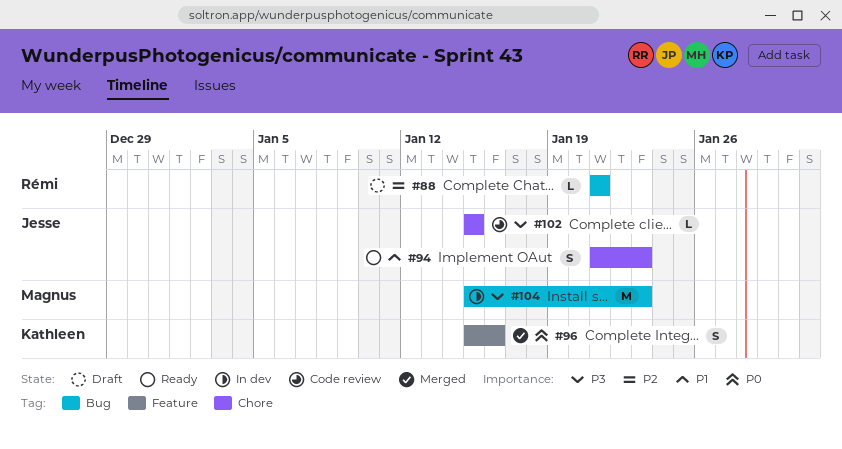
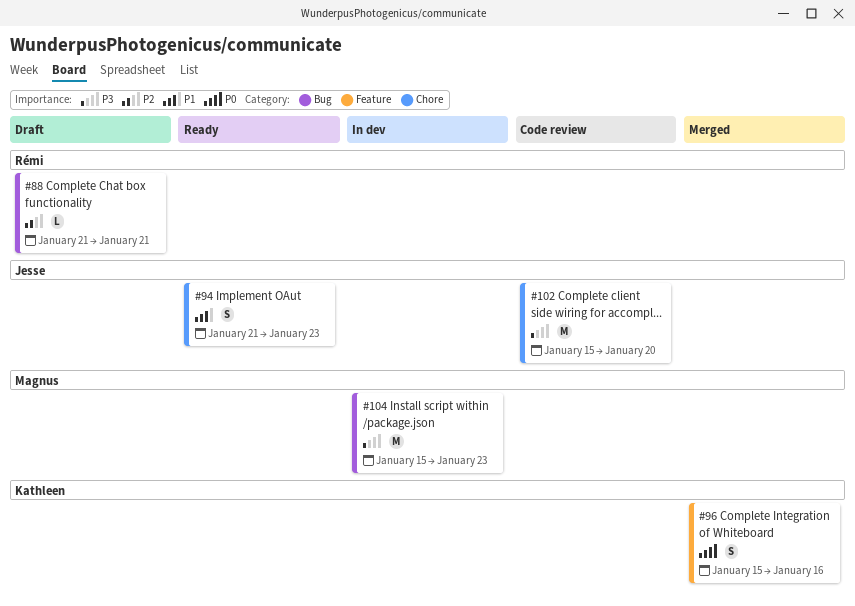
#102, estimate: L -> M
#102, due: Jan 15 -> Jan 20

